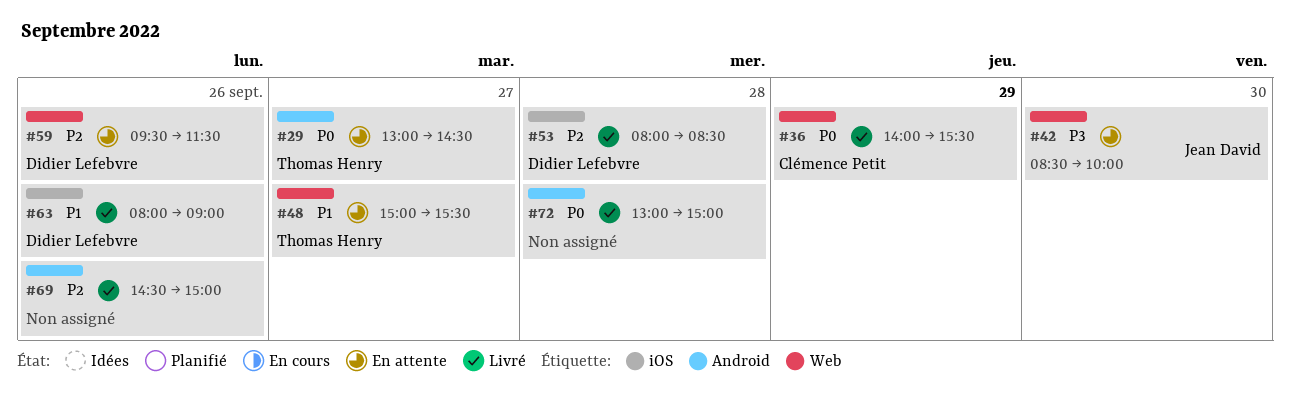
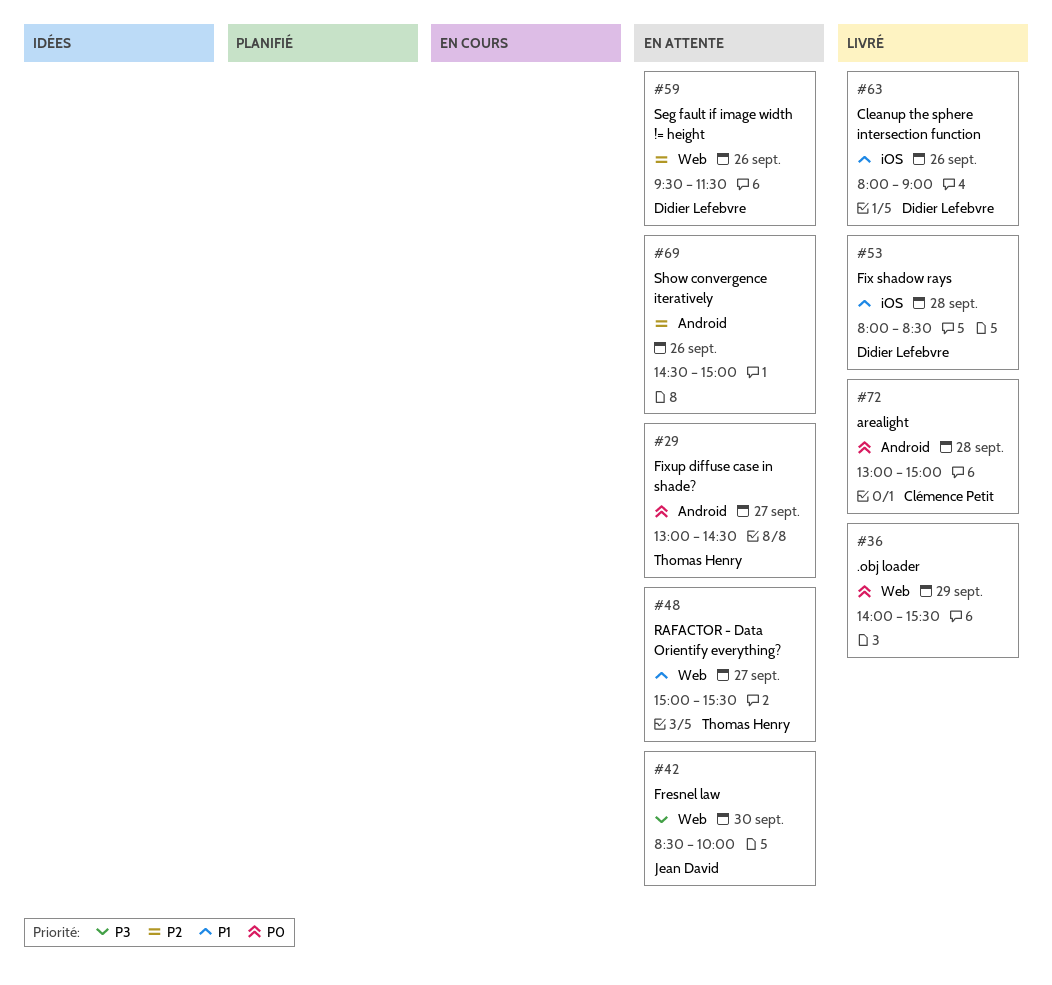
#36, owner: Clémence Petit -> none
#53, priority: P2 -> P1
#69, status: Livré -> En attente
#72, owner: none -> Clémence Petit

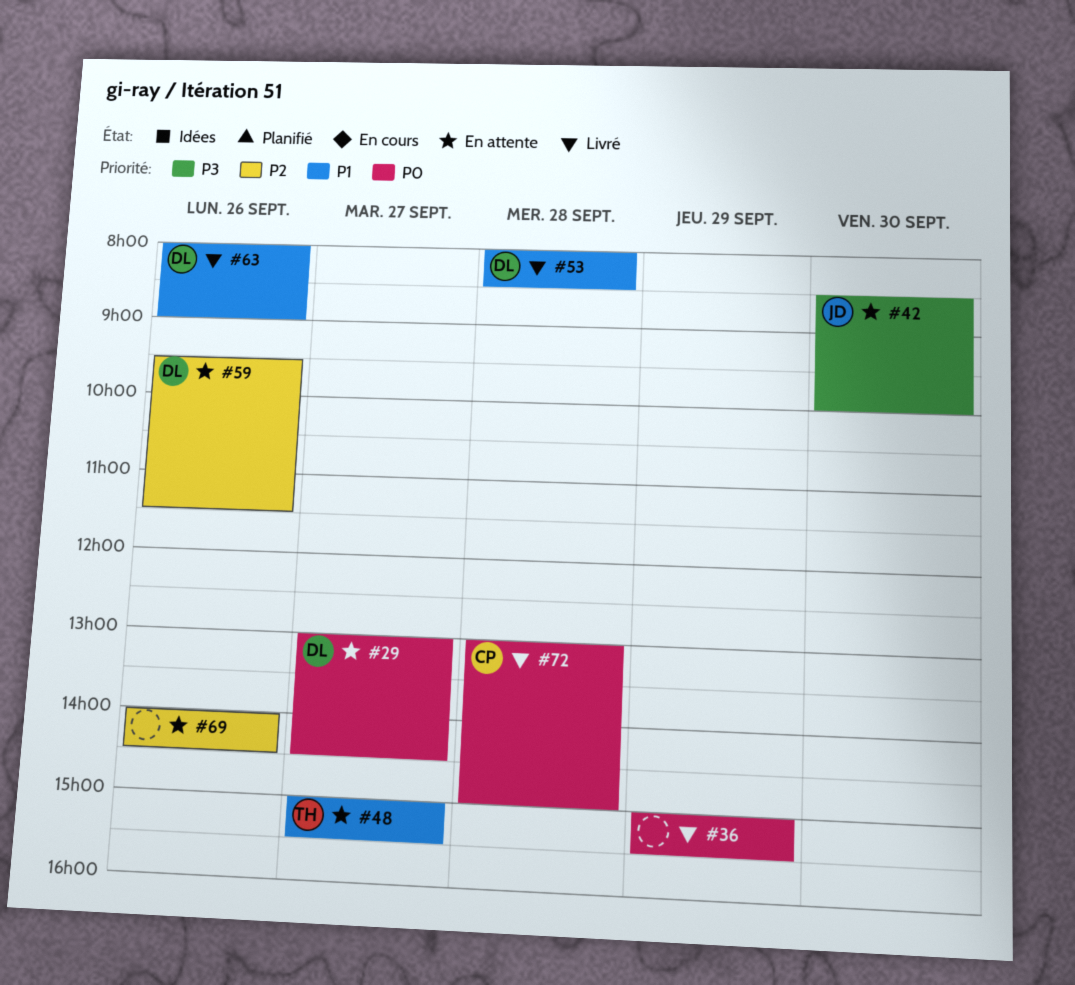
#29, owner: Thomas Henry -> Didier Lefebvre
#36, begins: 14:00 -> 15:00
#69, begins: 14:30 -> 14:00
#69, ends: 15:00 -> 14:30

